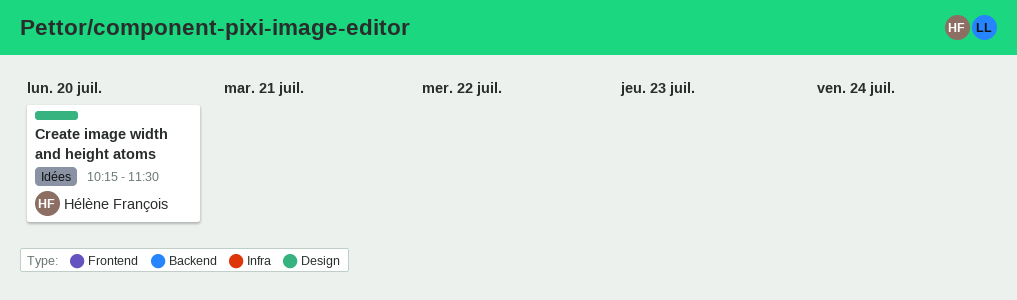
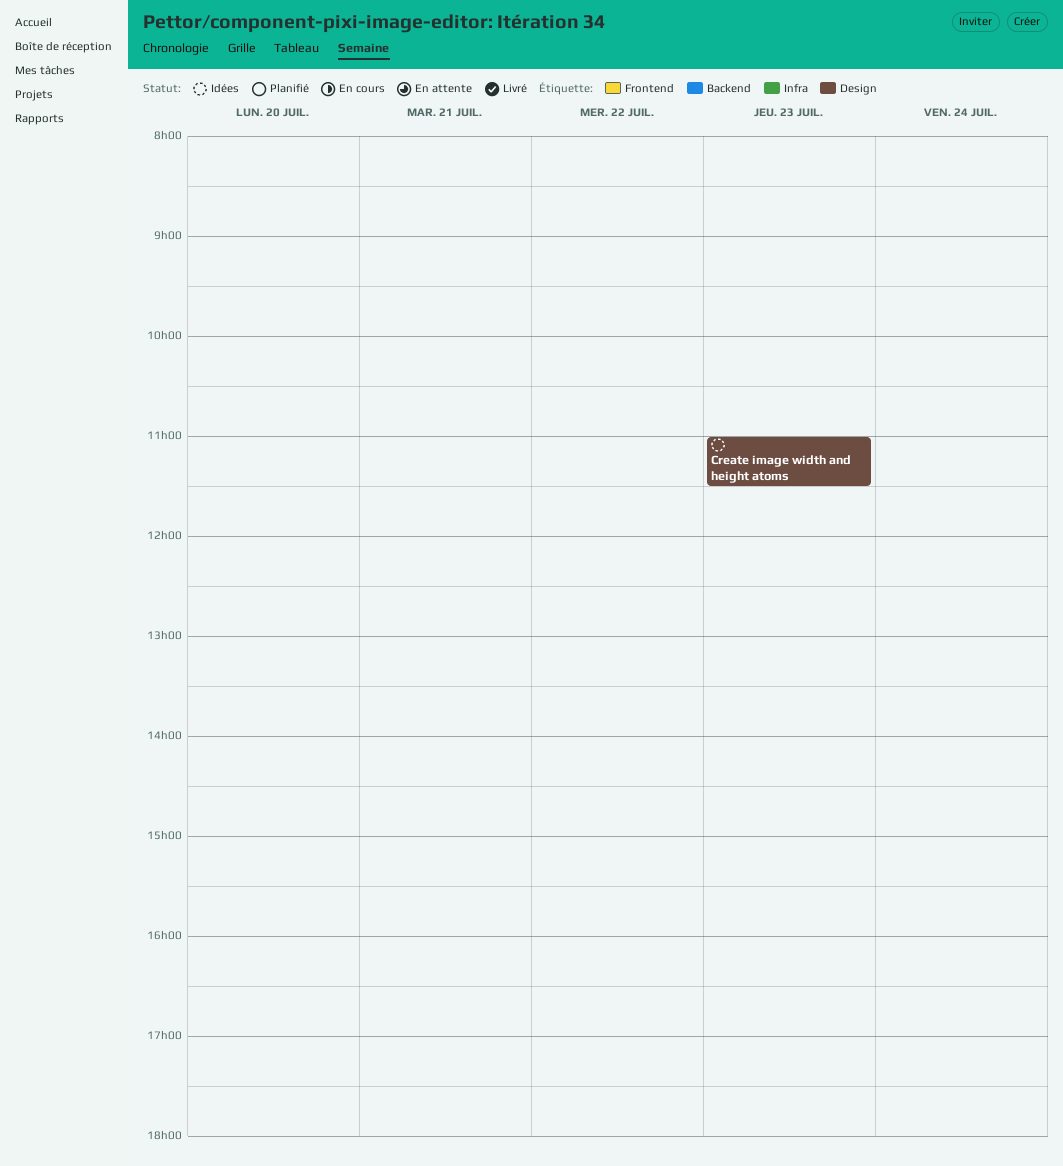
Create image width and height atoms, day: Jul 20 -> Jul 23
Create image width and height atoms, begins: 10:15 -> 11:00

